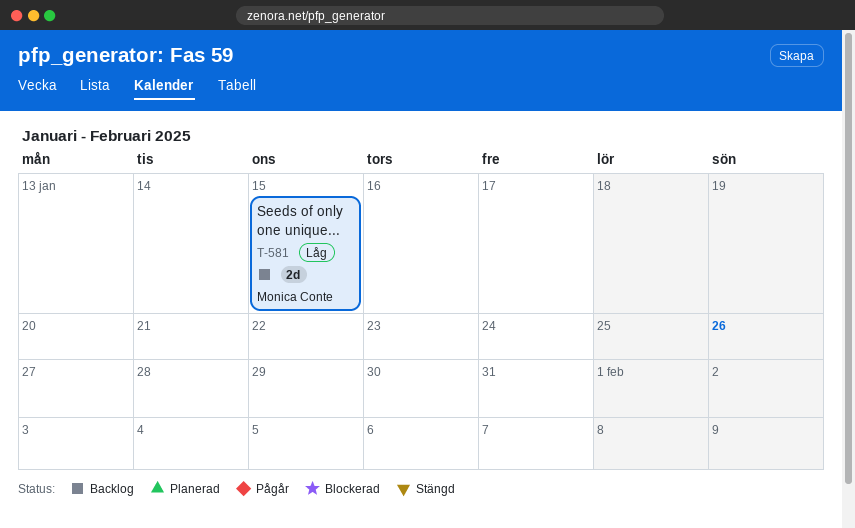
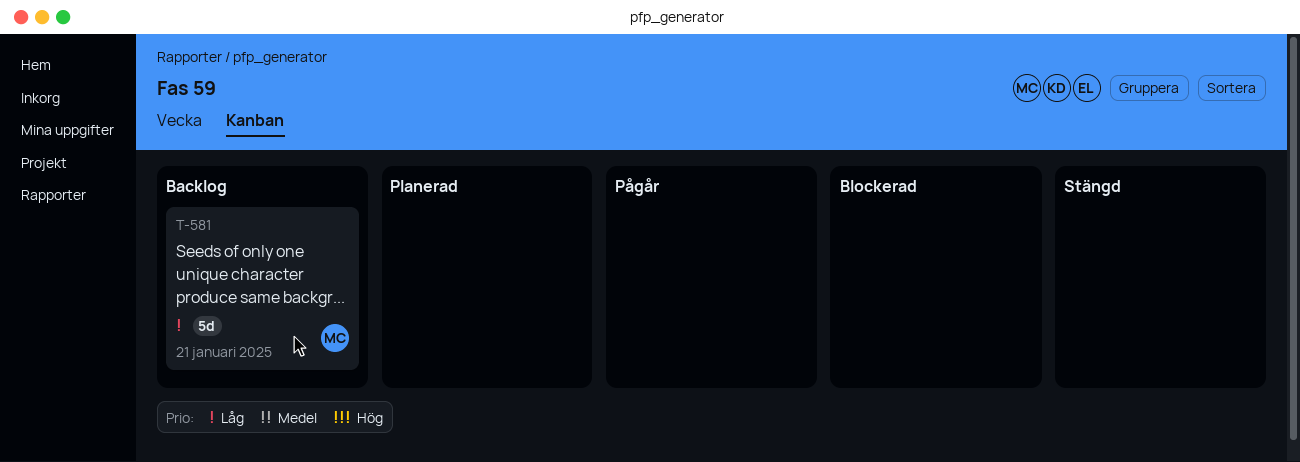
T-581, estimate: 2d -> 5d
T-581, due: Jan 15 -> Jan 21

